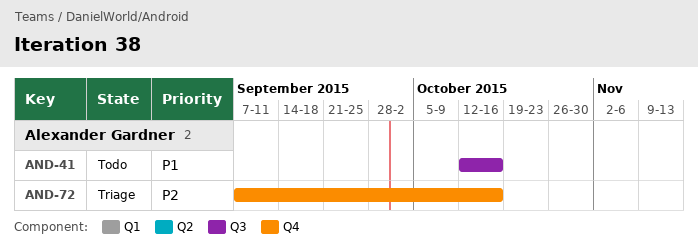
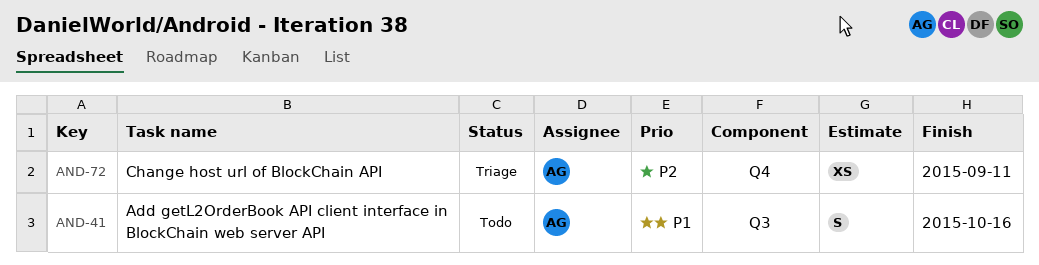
AND-72, due: Oct 16 -> Sep 11

